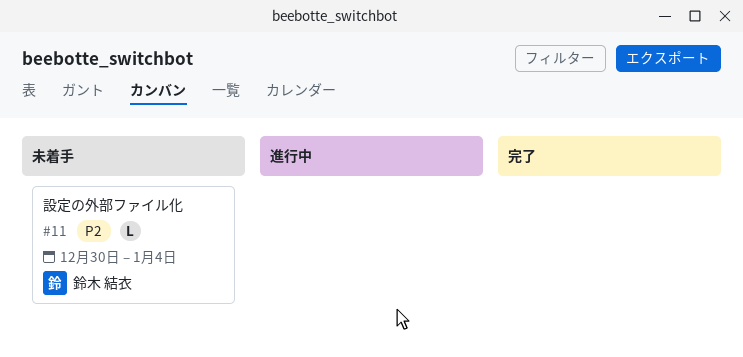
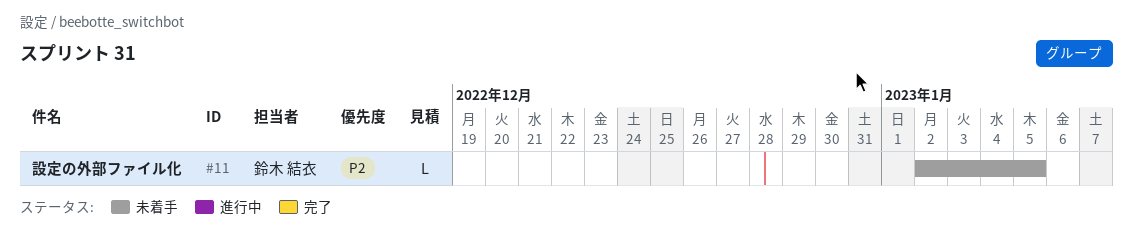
#11, start: Dec 30 -> Jan 2
#11, due: Jan 4 -> Jan 5

